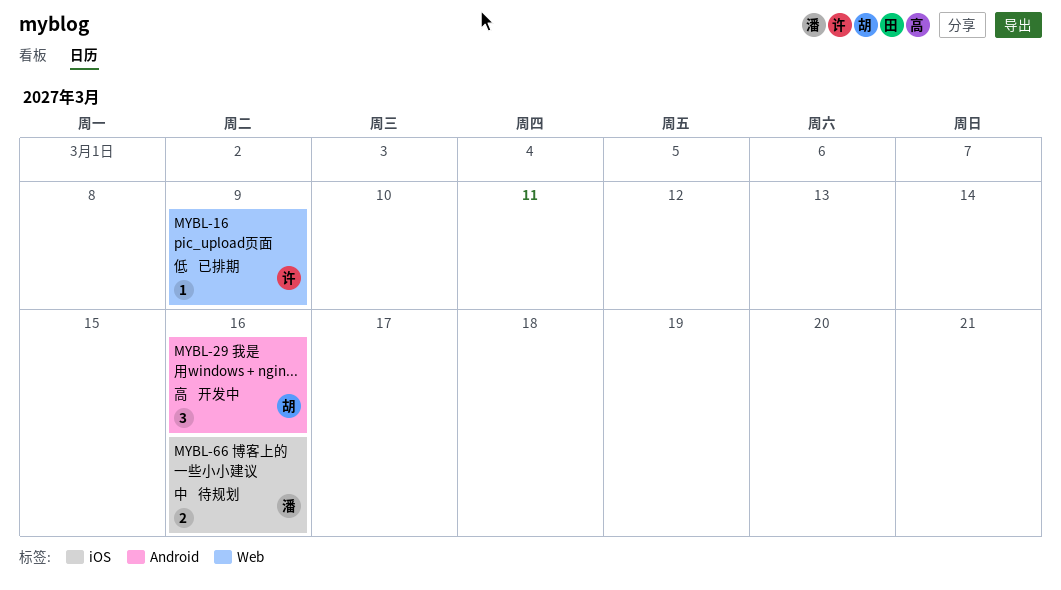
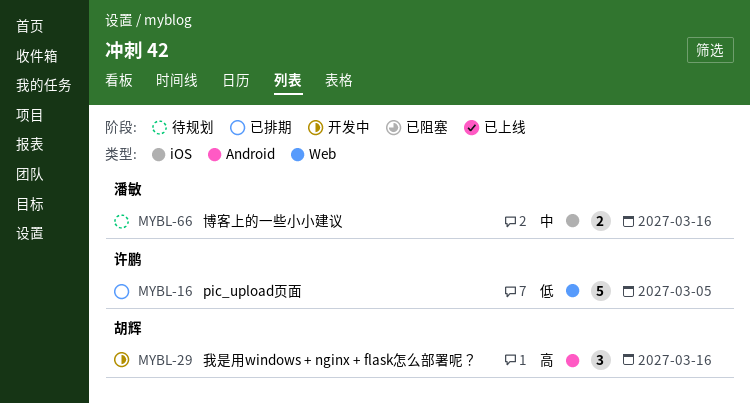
MYBL-16, estimate: 1 -> 5
MYBL-16, due: Mar 9 -> Mar 5

